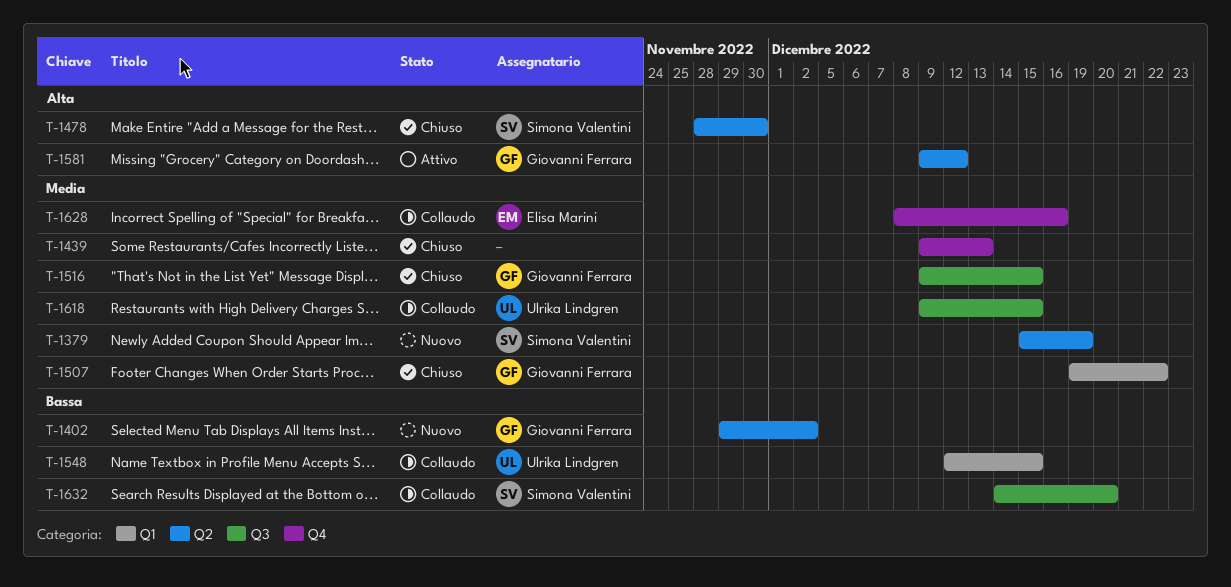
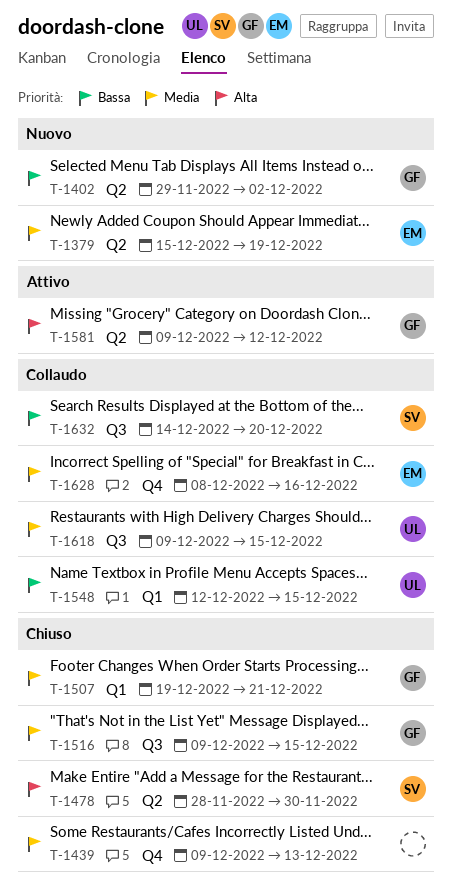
T-1379, owner: Simona Valentini -> Elisa Marini
T-1507, due: Dec 22 -> Dec 21

